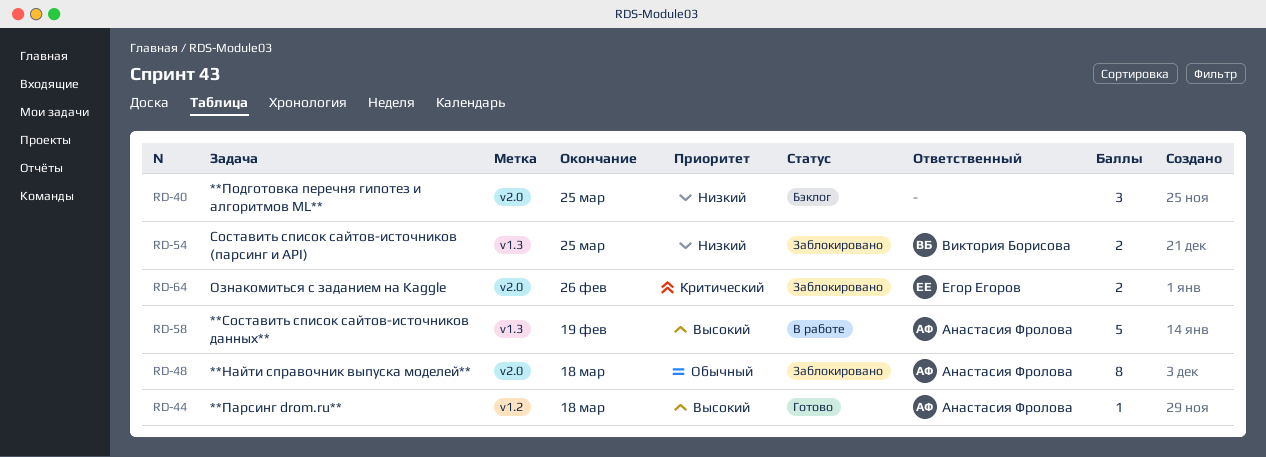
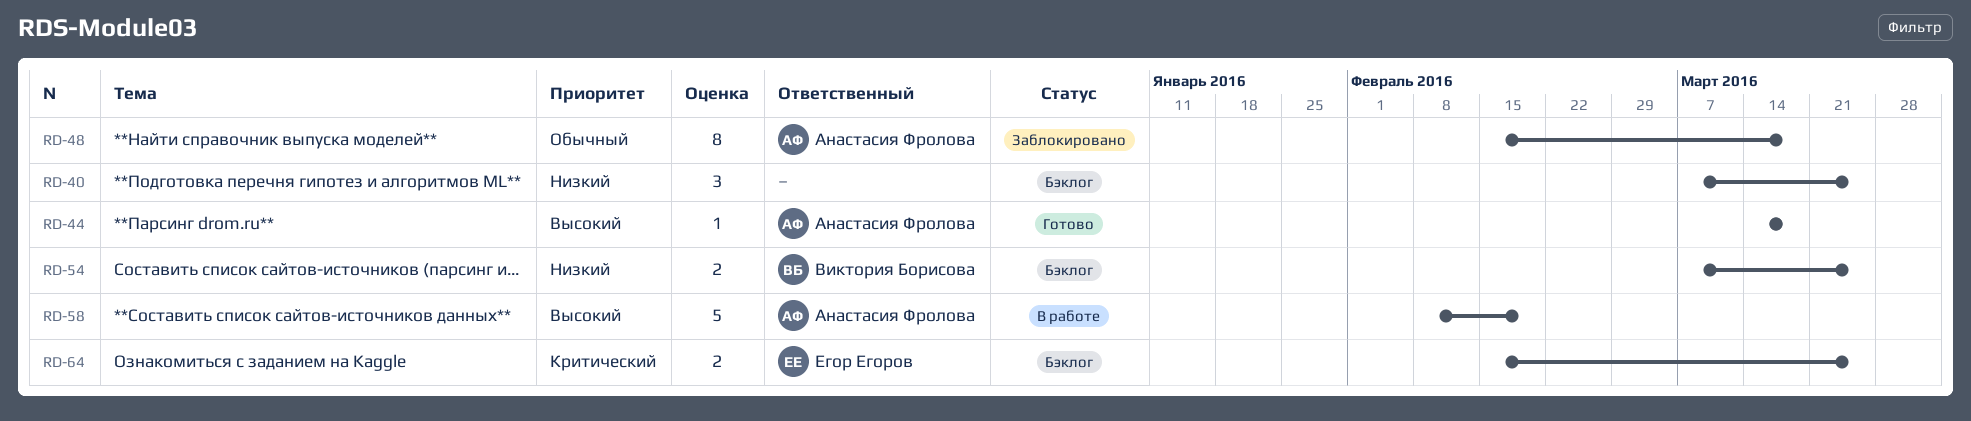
RD-54, status: Заблокировано -> Бэклог
RD-64, status: Заблокировано -> Бэклог
RD-64, due: Feb 26 -> Mar 25

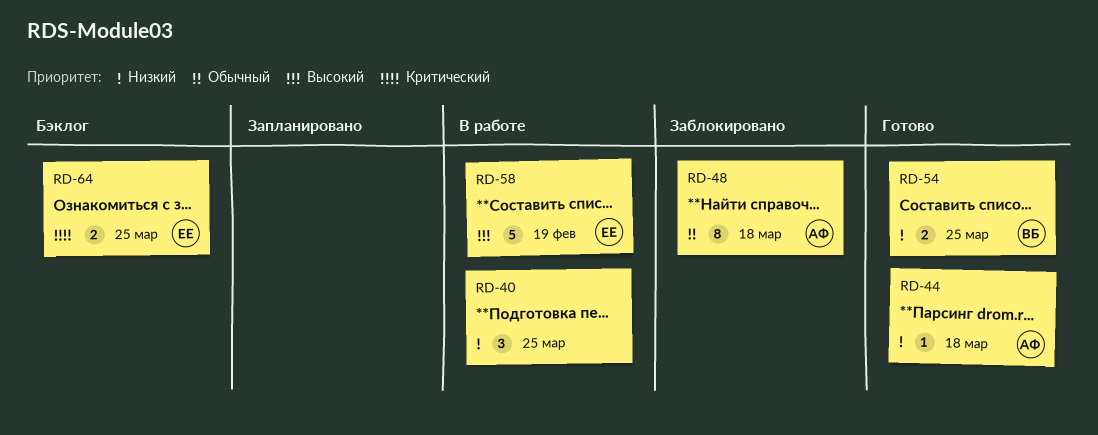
RD-40, status: Бэклог -> В работе
RD-44, priority: Высокий -> Низкий
RD-54, status: Бэклог -> Готово
RD-58, owner: Анастасия Фролова -> Егор Егоров

